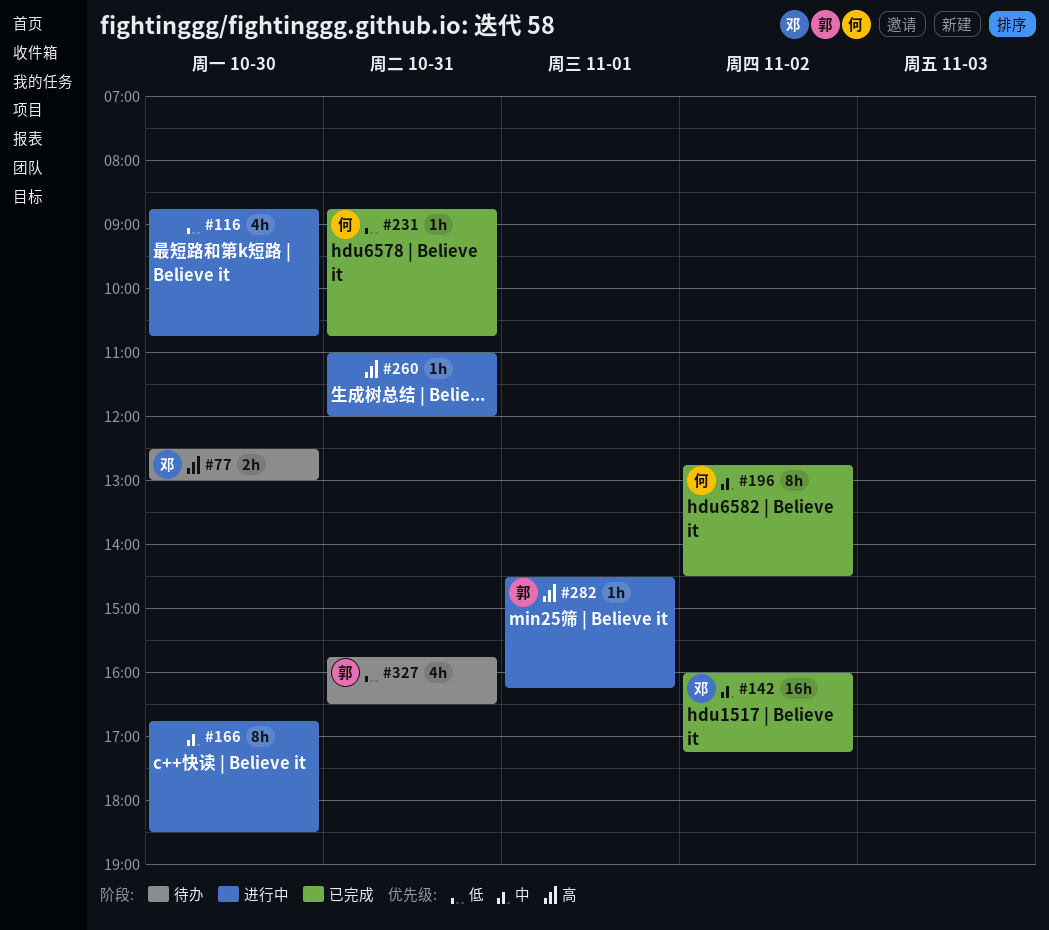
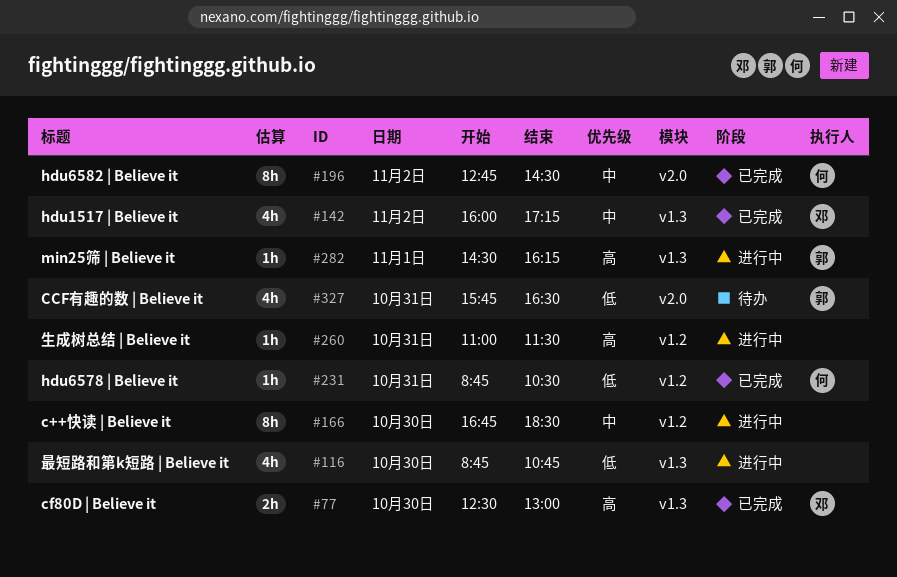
#77, status: 待办 -> 已完成
#142, estimate: 16h -> 4h
#231, ends: 10:45 -> 10:30
#260, ends: 12:00 -> 11:30

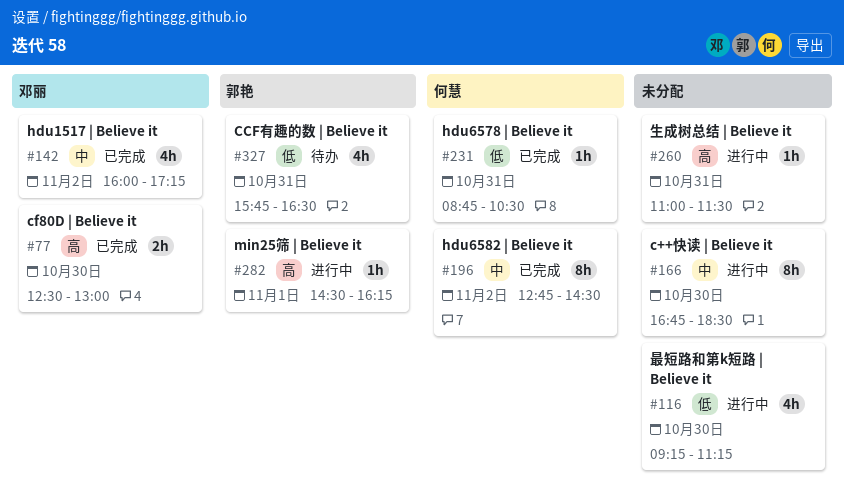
#116, begins: 08:45 -> 09:15
#116, ends: 10:45 -> 11:15

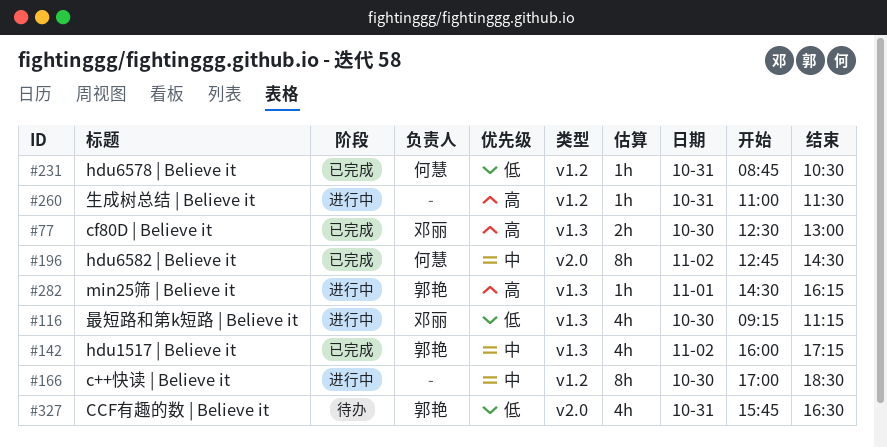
#116, owner: none -> 邓丽
#142, owner: 邓丽 -> 郭艳
#166, begins: 16:45 -> 17:00

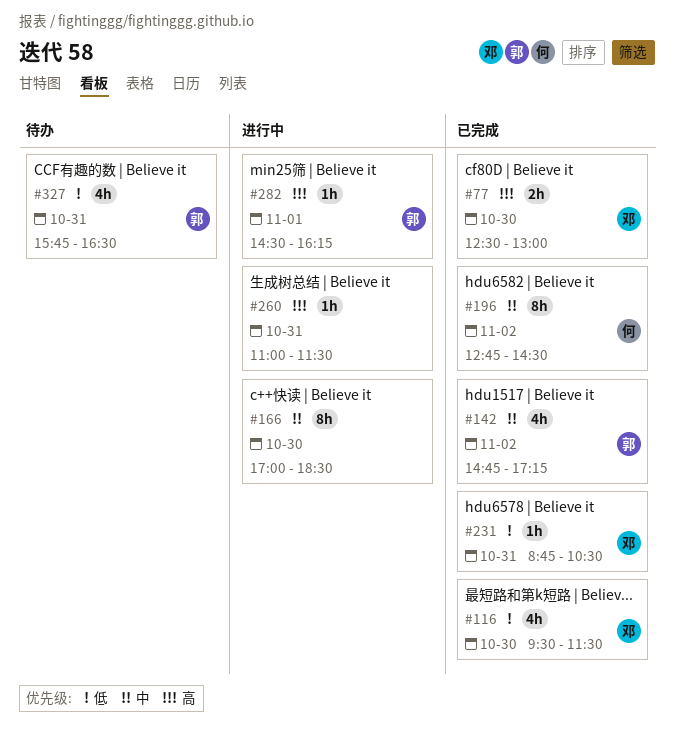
#116, status: 进行中 -> 已完成
#116, begins: 09:15 -> 09:30
#116, ends: 11:15 -> 11:30
#142, begins: 16:00 -> 14:45
#231, owner: 何慧 -> 邓丽

